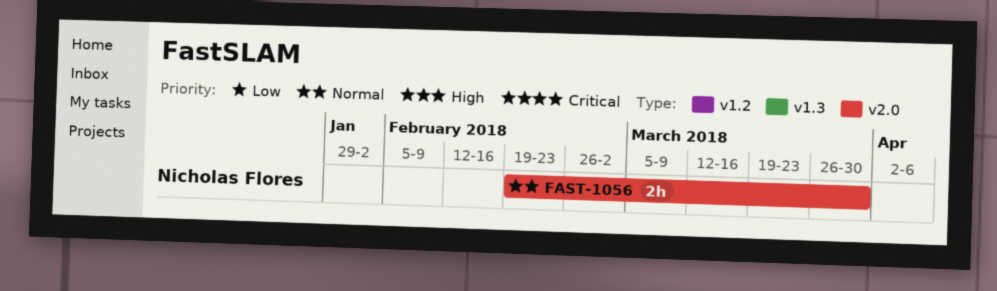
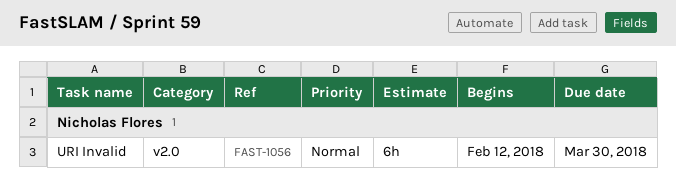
FAST-1056, estimate: 2h -> 6h
FAST-1056, start: Feb 19 -> Feb 12

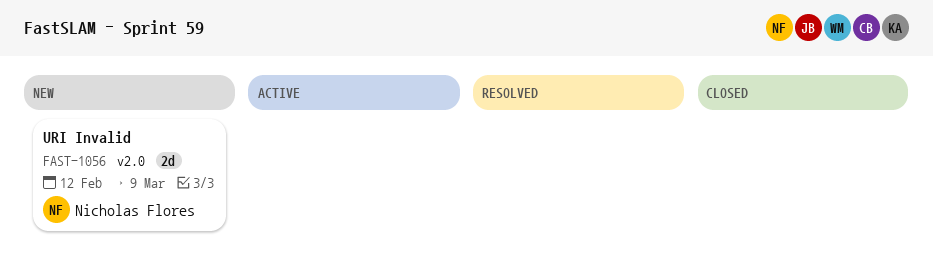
FAST-1056, estimate: 6h -> 2d
FAST-1056, due: Mar 30 -> Mar 9

